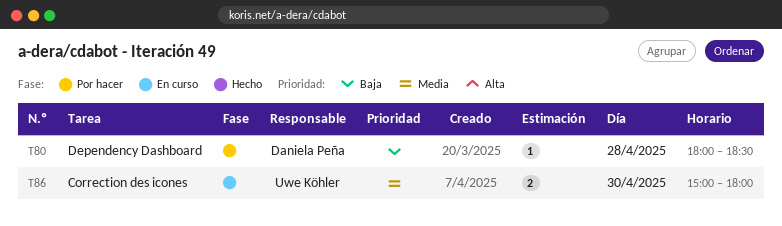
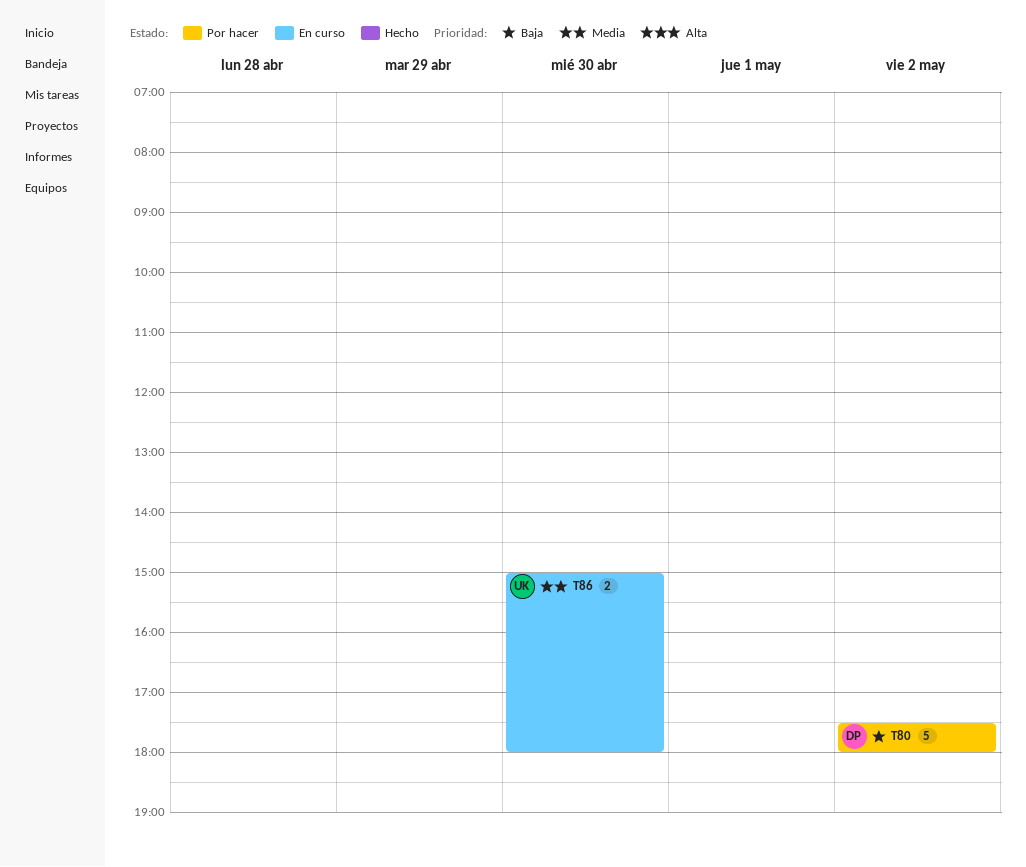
T80, estimate: 1 -> 5
T80, day: Apr 28 -> May 2
T80, begins: 18:00 -> 17:30
T80, ends: 18:30 -> 18:00

